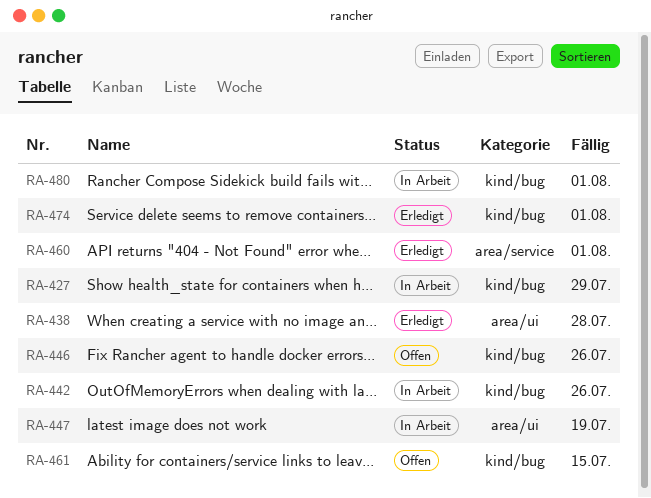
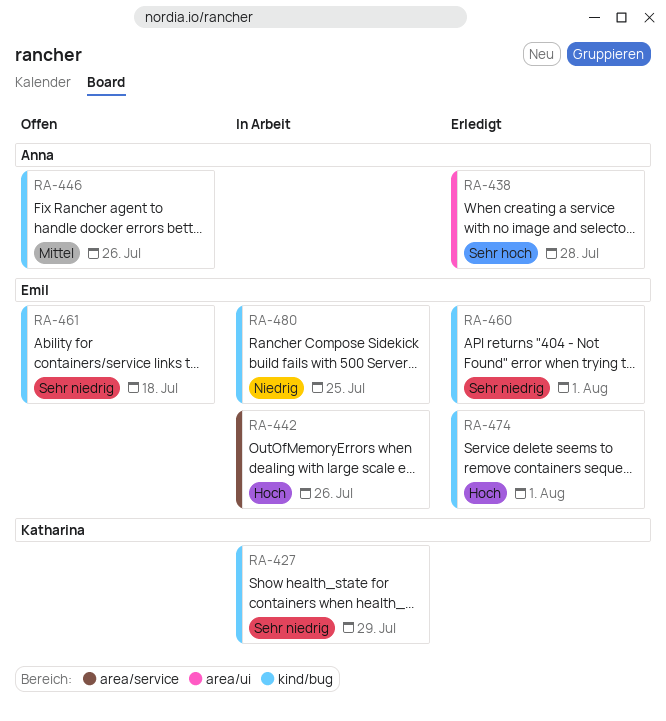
RA-442, label: kind/bug -> area/service
RA-447: present -> none
RA-460, label: area/service -> kind/bug
RA-461, due: Jul 15 -> Jul 18
RA-480, due: Aug 1 -> Jul 25

